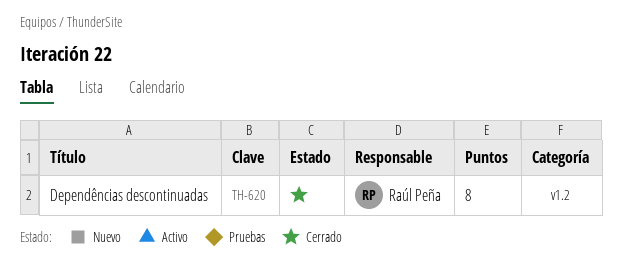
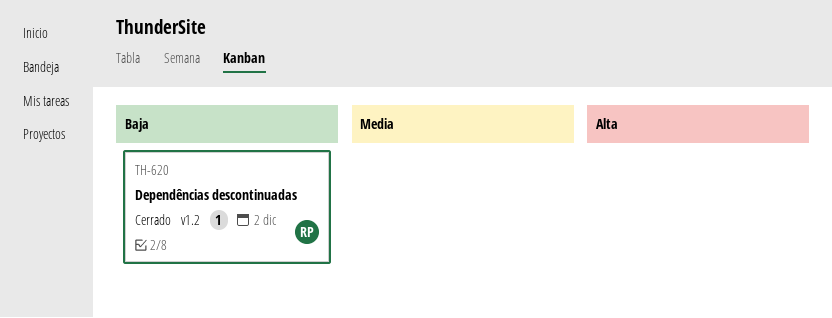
TH-620, estimate: 8 -> 1

